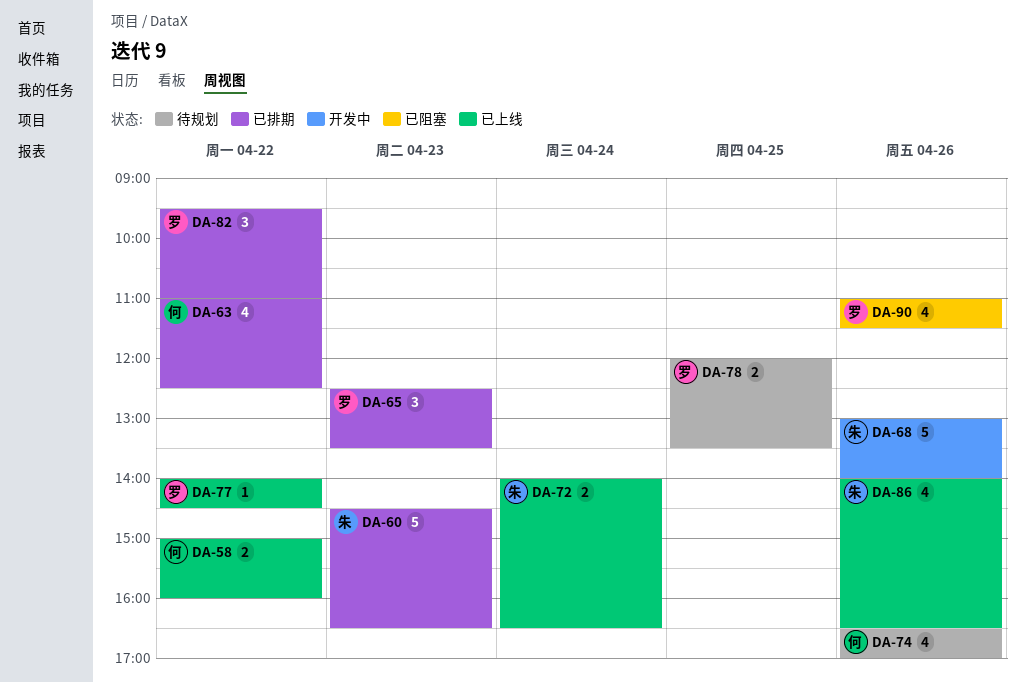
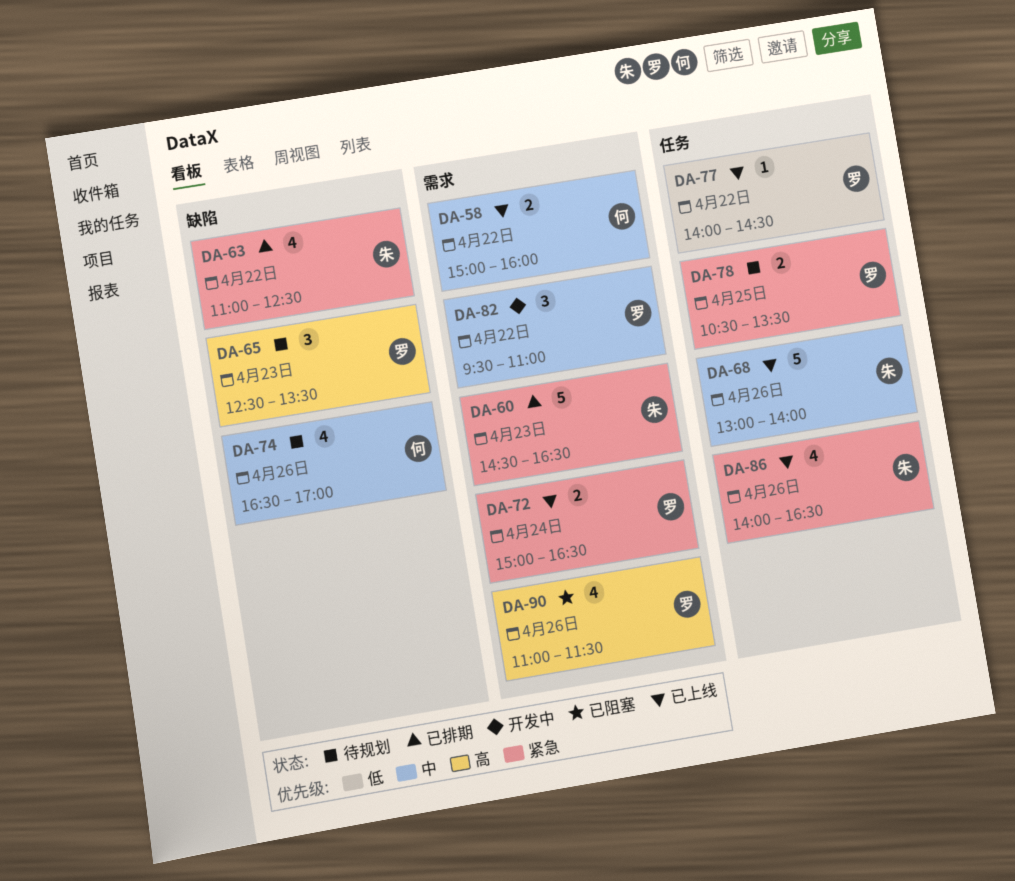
DA-63, owner: 何 -> 朱
DA-65, status: 已排期 -> 待规划
DA-68, status: 开发中 -> 已上线
DA-72, owner: 朱 -> 罗
DA-72, begins: 14:00 -> 15:00
DA-78, begins: 12:00 -> 10:30
DA-82, status: 已排期 -> 开发中

